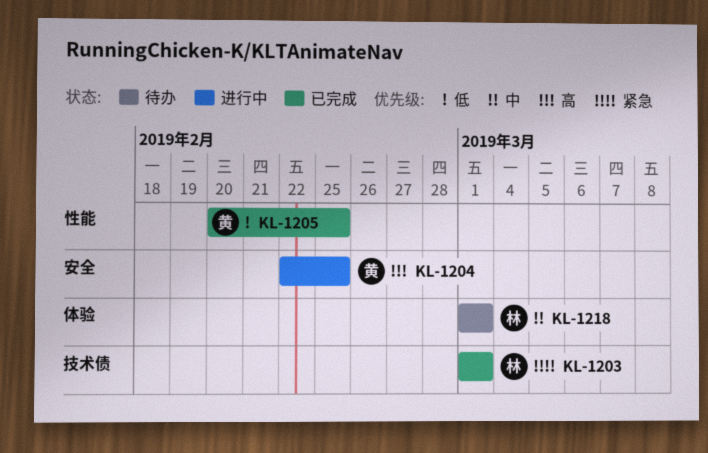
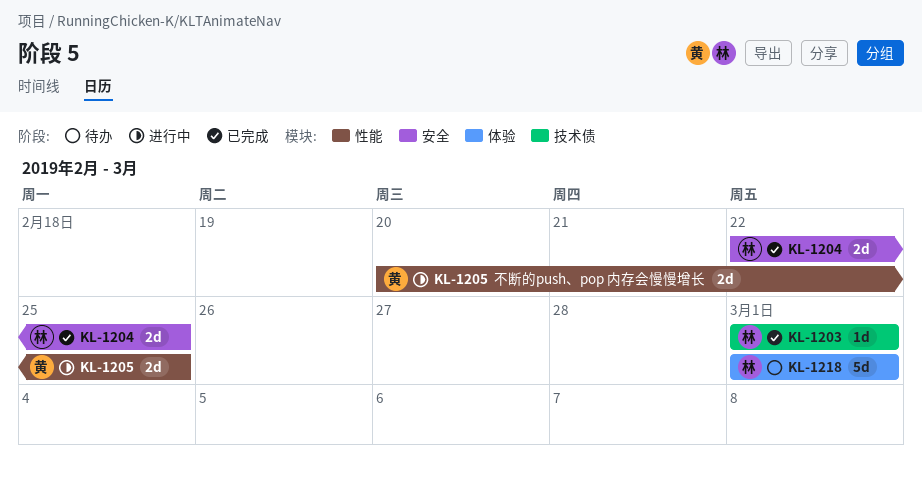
KL-1204, status: 进行中 -> 已完成
KL-1204, owner: 黄 -> 林
KL-1205, status: 已完成 -> 进行中

